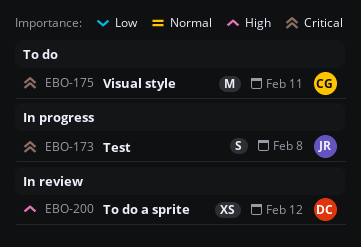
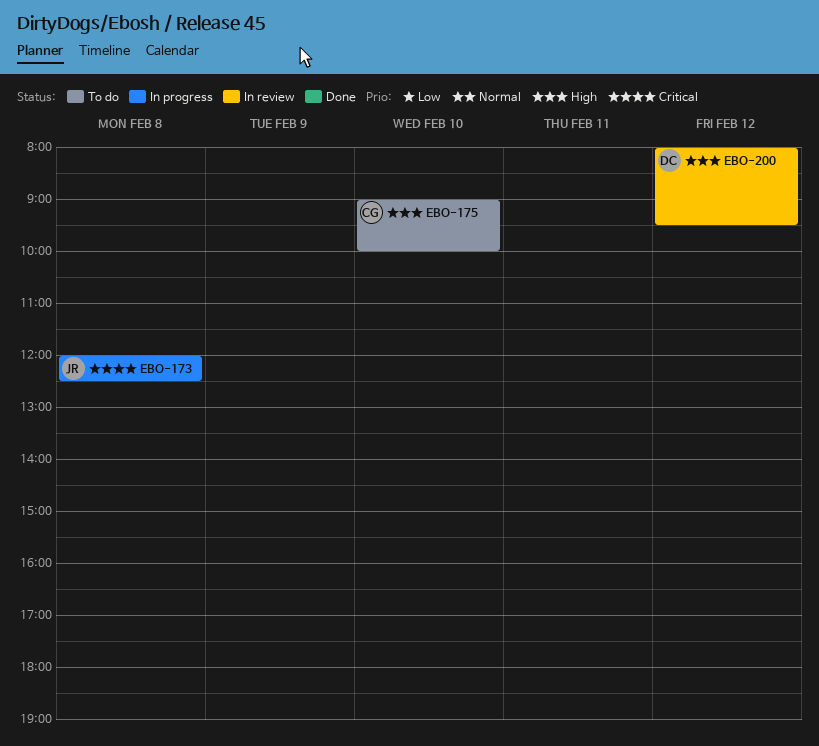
EBO-175, priority: Critical -> High
EBO-175, day: Feb 11 -> Feb 10

